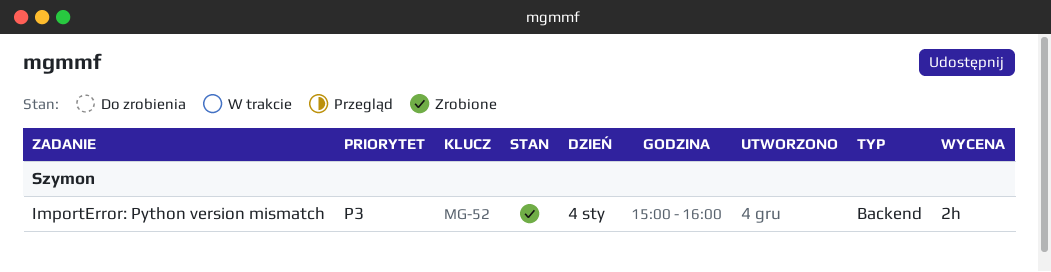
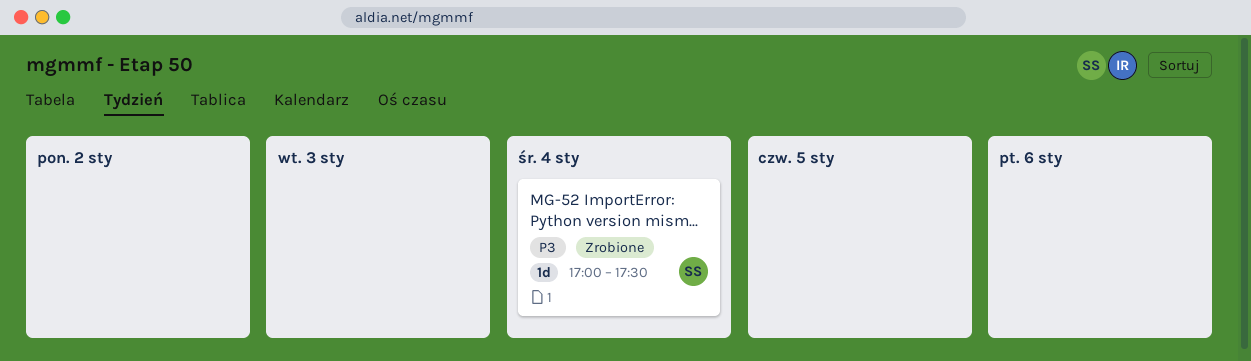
MG-52, estimate: 2h -> 1d
MG-52, begins: 15:00 -> 17:00
MG-52, ends: 16:00 -> 17:30

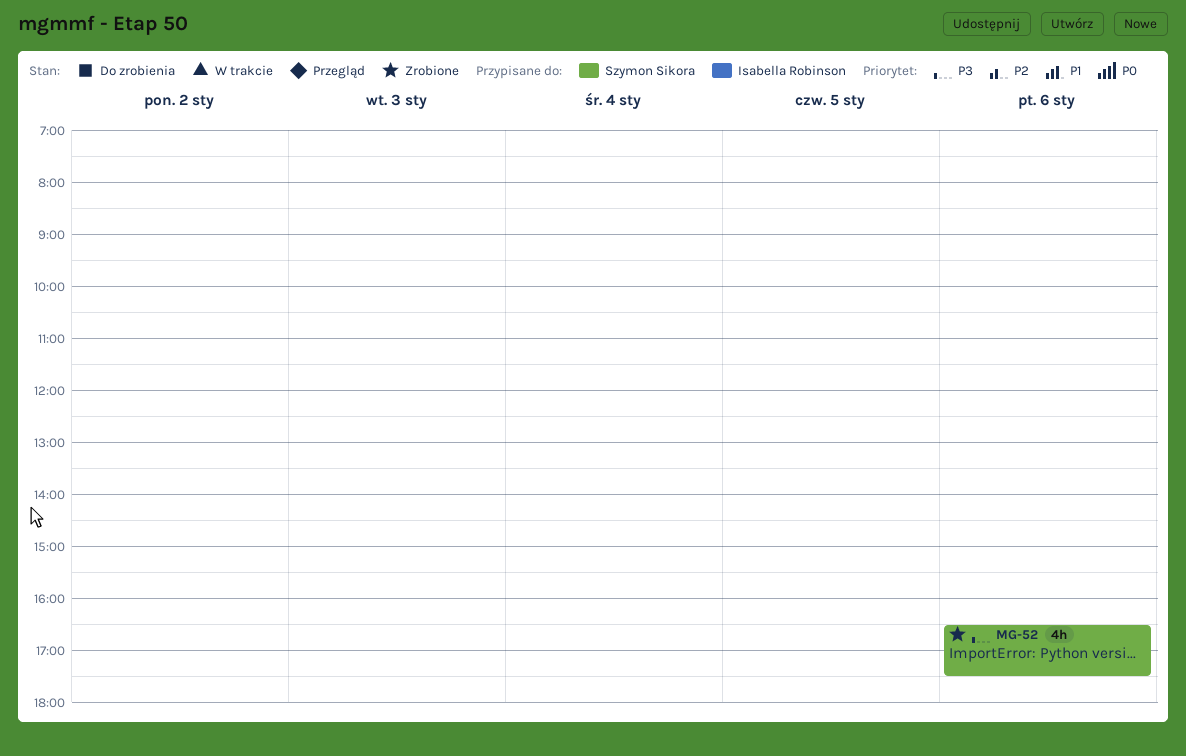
MG-52, estimate: 1d -> 4h
MG-52, day: Jan 4 -> Jan 6
MG-52, begins: 17:00 -> 16:30

